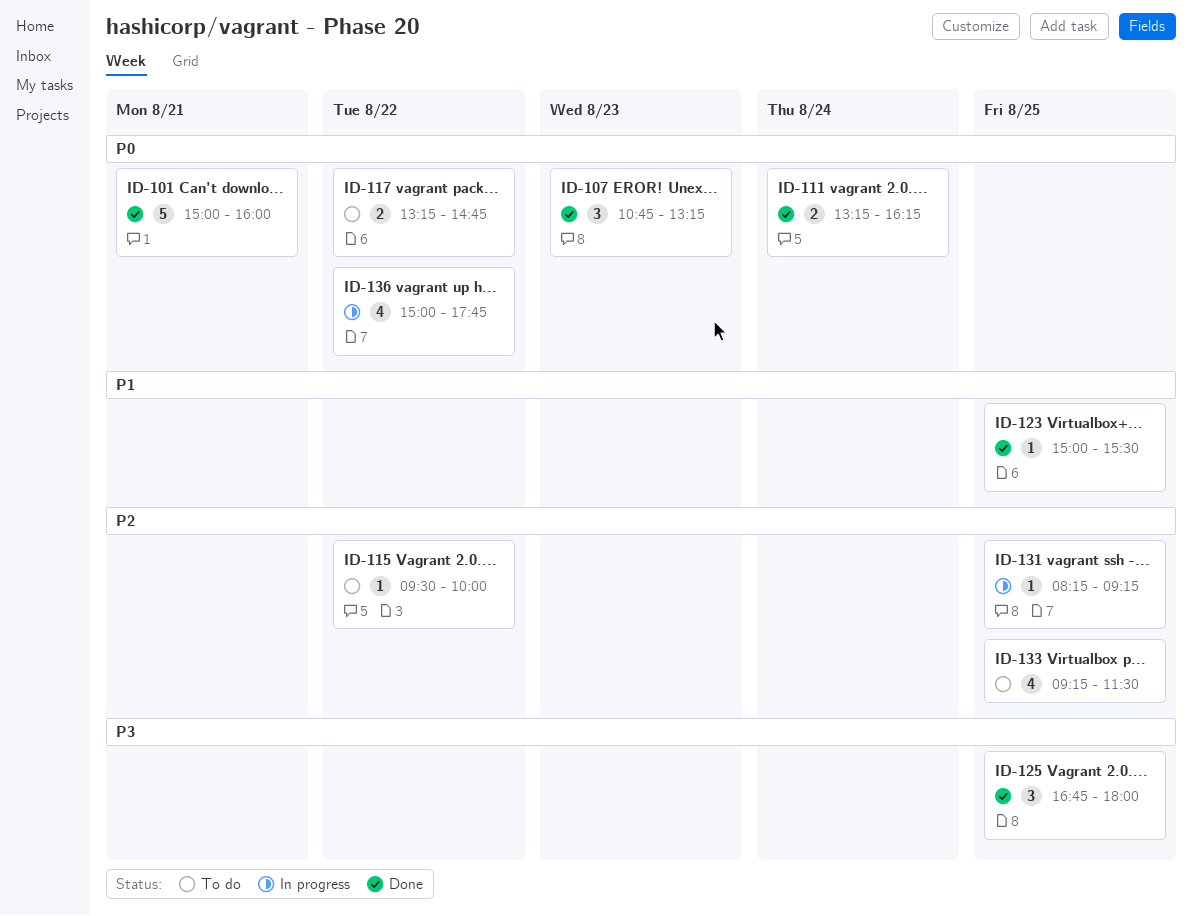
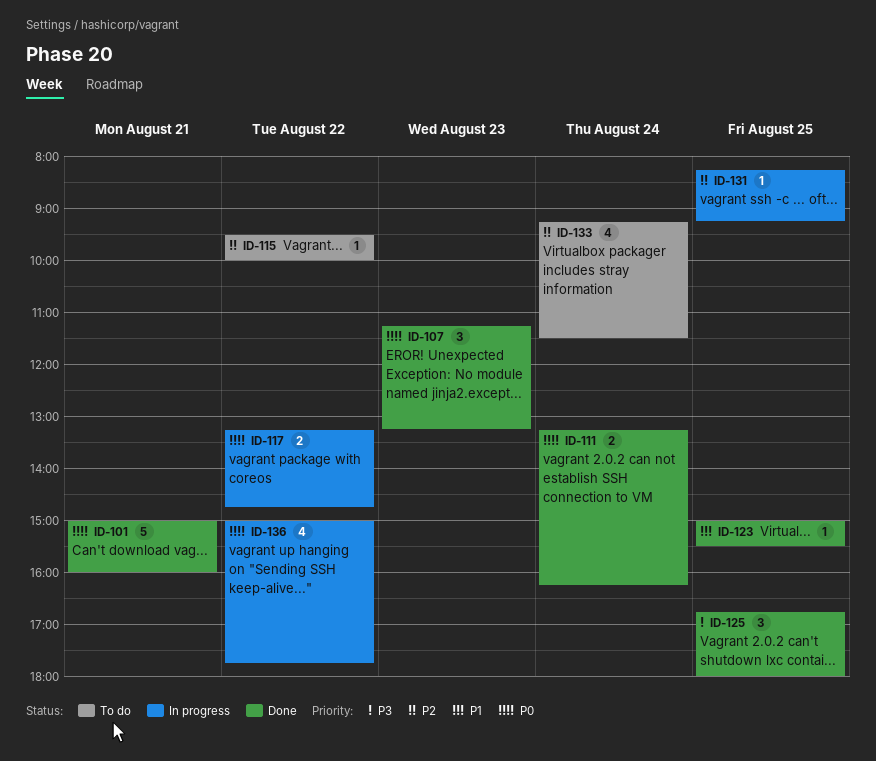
ID-107, begins: 10:45 -> 11:15
ID-117, status: To do -> In progress
ID-133, day: Aug 25 -> Aug 24

